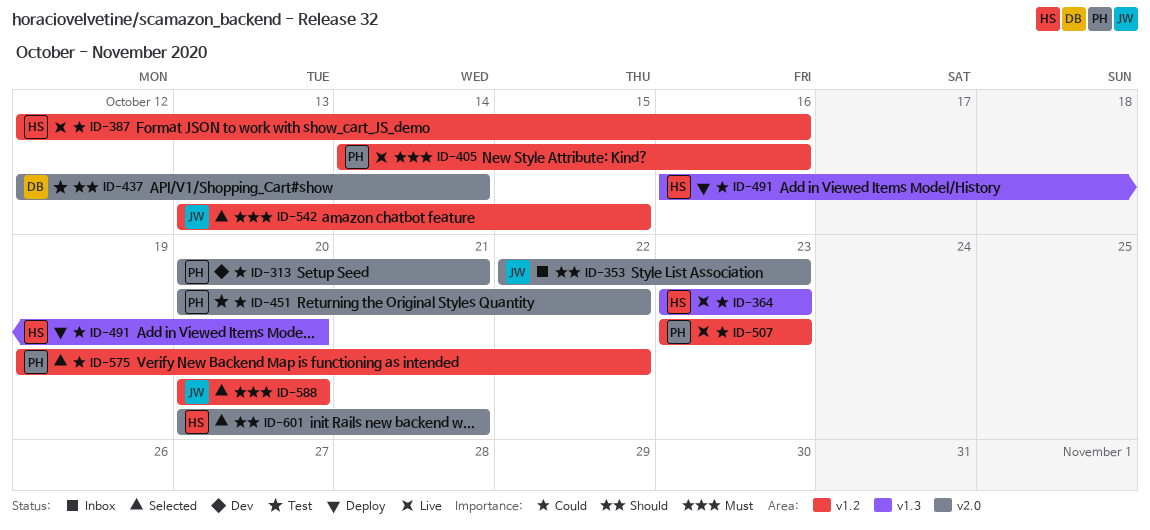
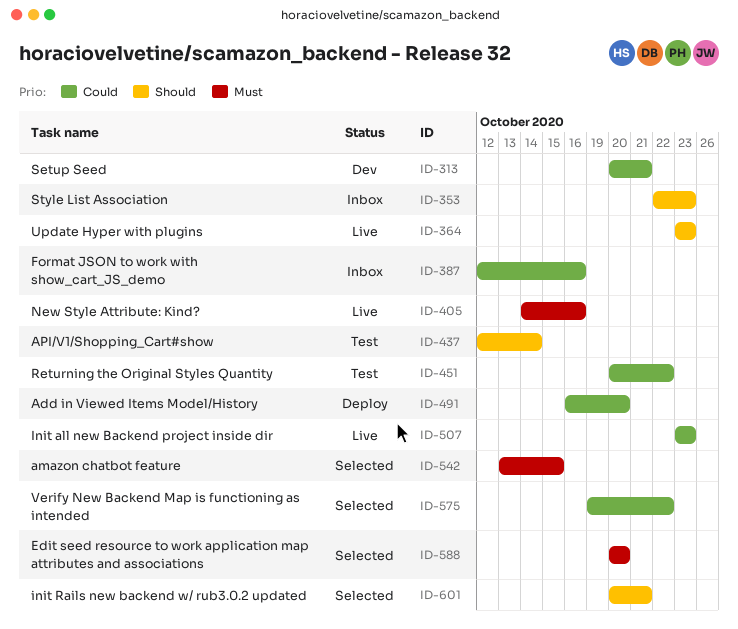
ID-364, priority: Could -> Should
ID-387, status: Live -> Inbox

